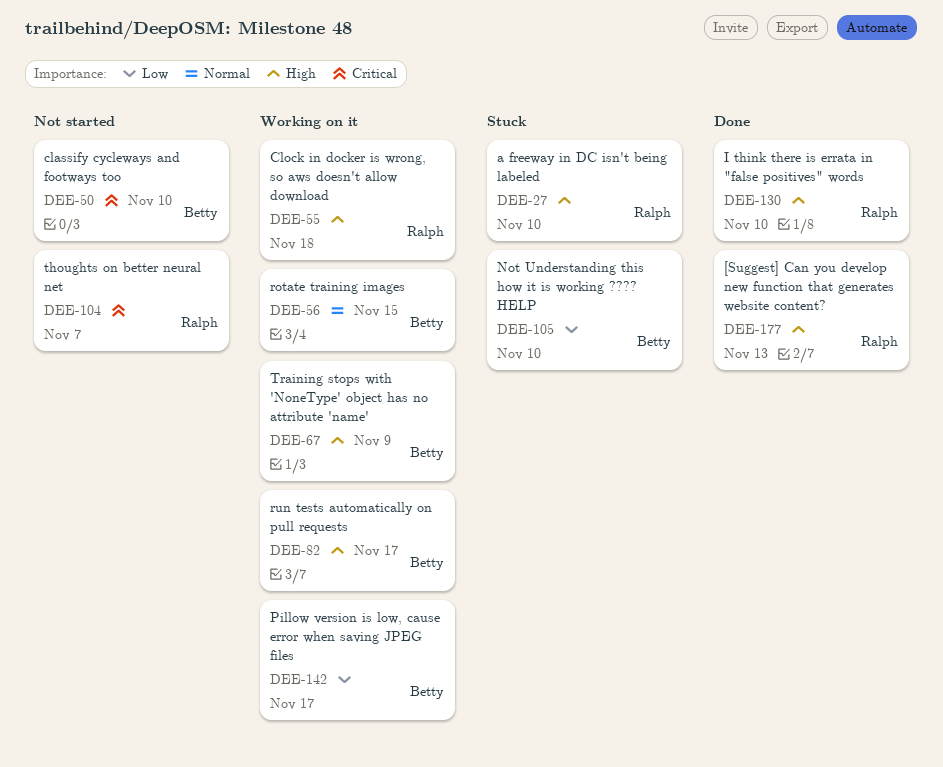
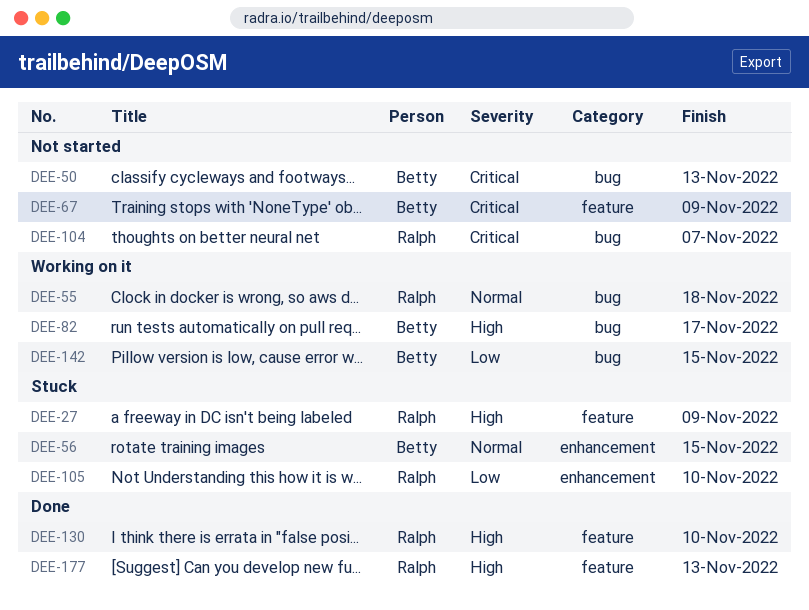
DEE-27, due: Nov 10 -> Nov 9
DEE-50, due: Nov 10 -> Nov 13
DEE-55, priority: High -> Normal
DEE-56, status: Working on it -> Stuck
DEE-67, status: Working on it -> Not started
DEE-67, priority: High -> Critical
DEE-105, owner: Betty -> Ralph
DEE-142, due: Nov 17 -> Nov 15

